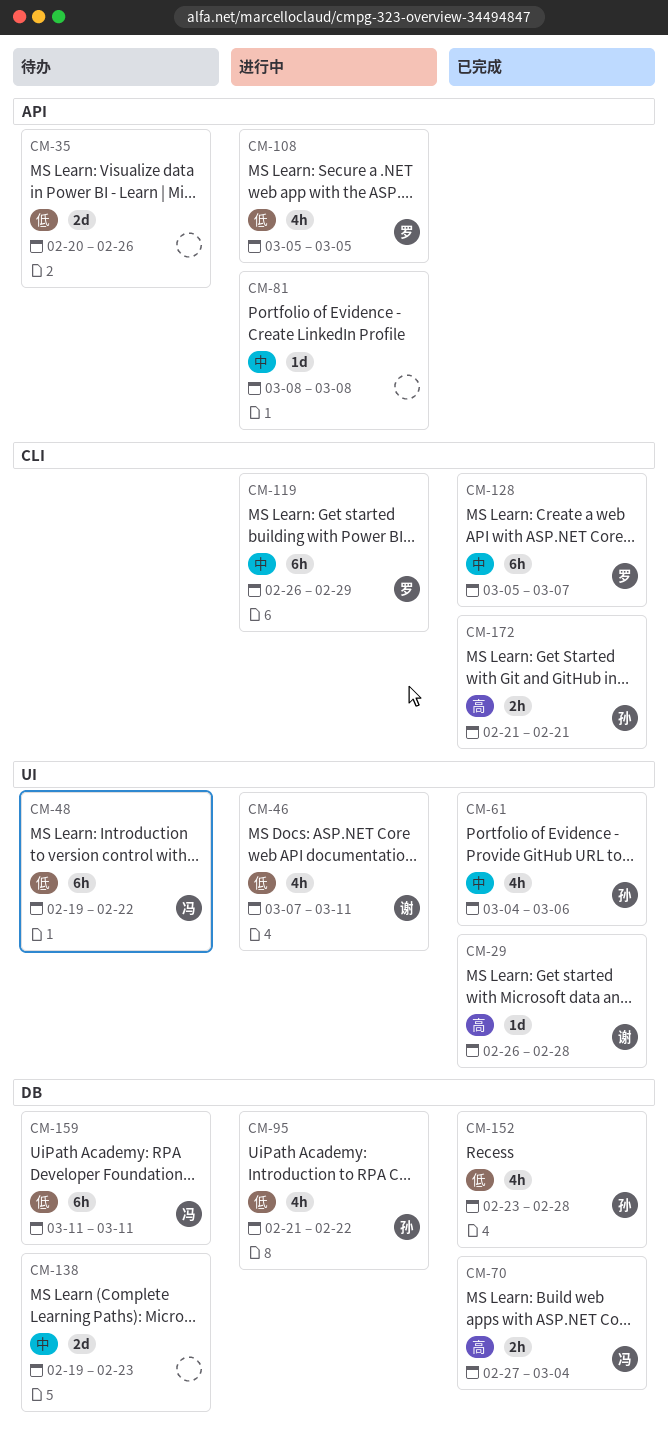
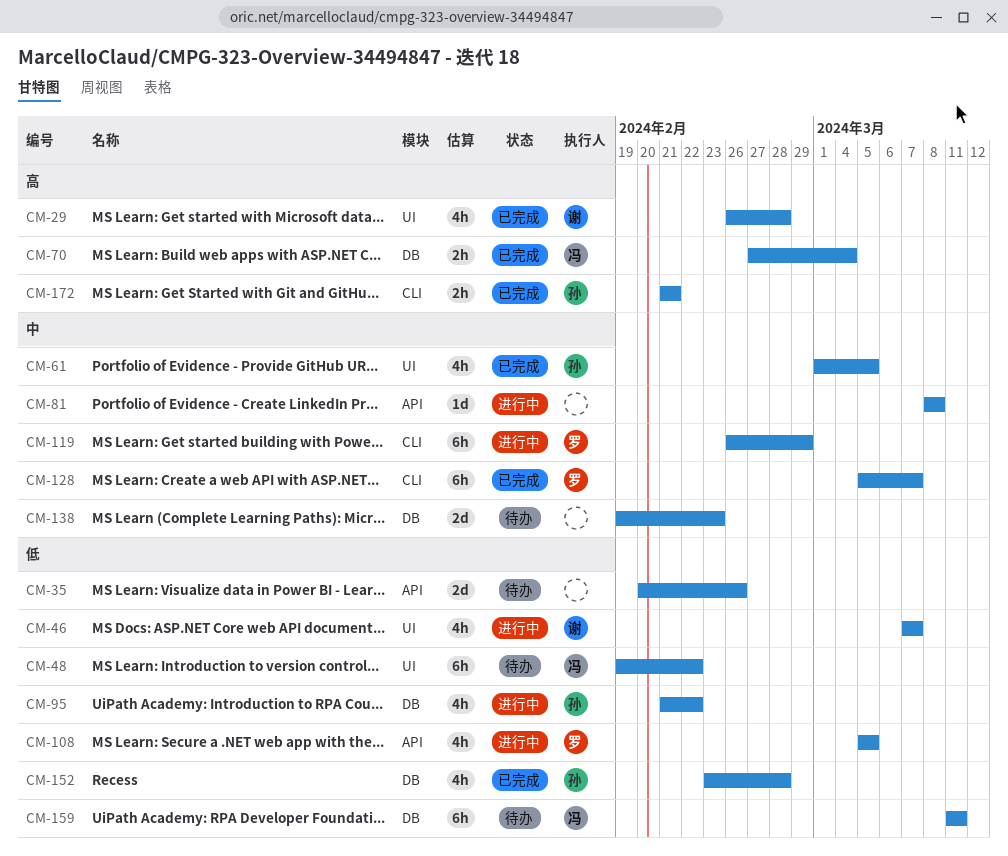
CM-29, estimate: 1d -> 4h
CM-46, due: Mar 11 -> Mar 7
CM-61, start: Mar 4 -> Mar 1
CM-61, due: Mar 6 -> Mar 5

